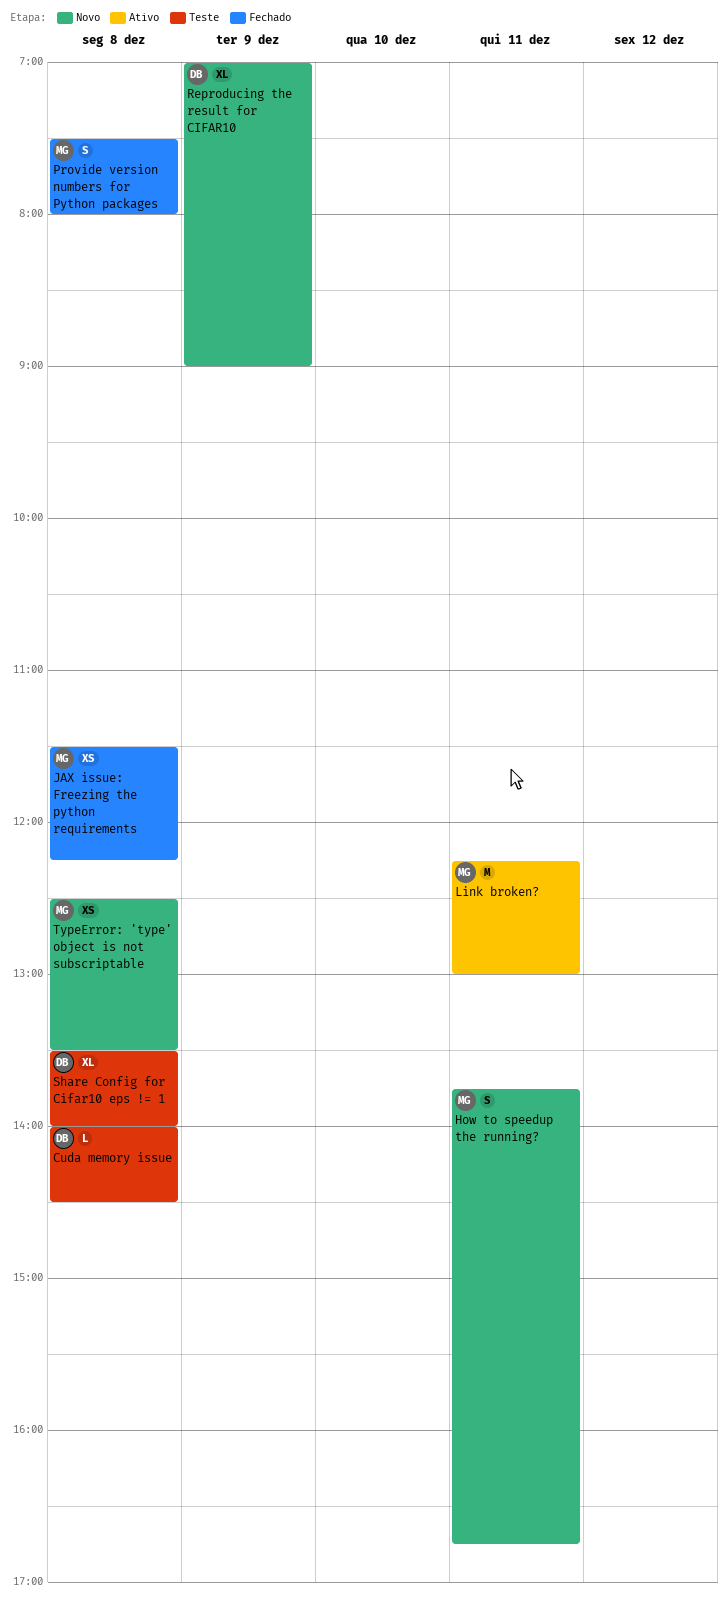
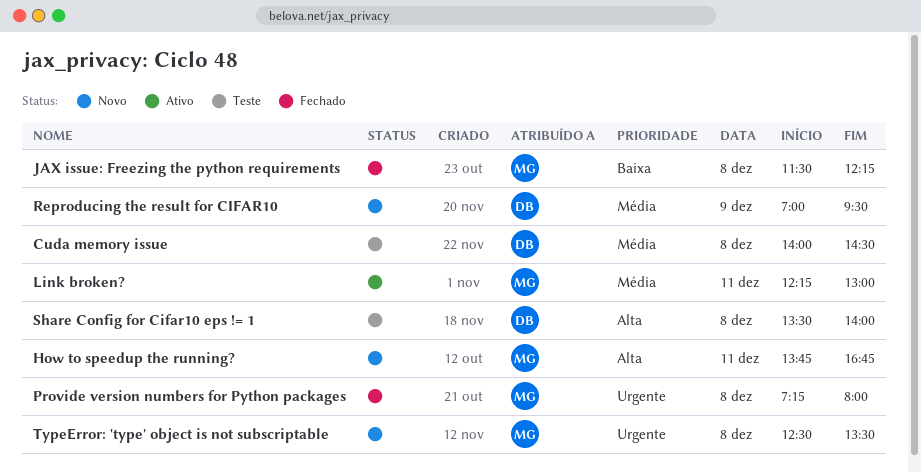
Provide version numbers for Python packages, begins: 07:30 -> 07:15
Reproducing the result for CIFAR10, ends: 09:00 -> 09:30

